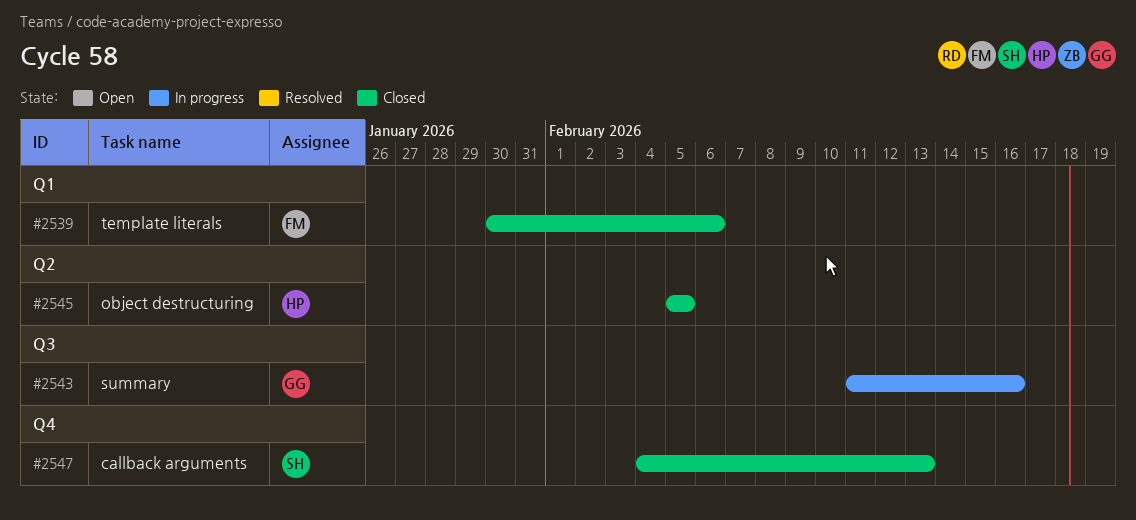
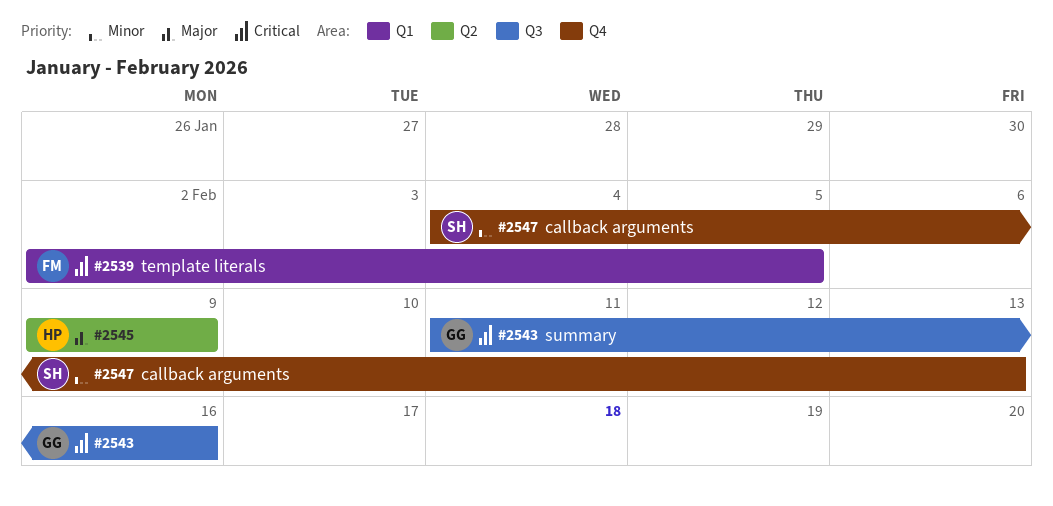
#2539, start: Jan 30 -> Feb 2
#2539, due: Feb 6 -> Feb 5
#2545, start: Feb 5 -> Feb 9
#2545, due: Feb 5 -> Feb 9

